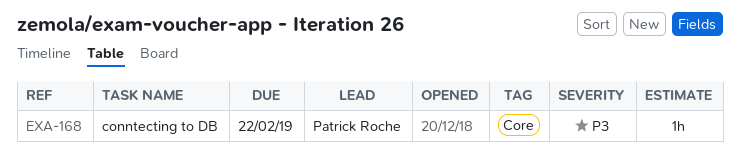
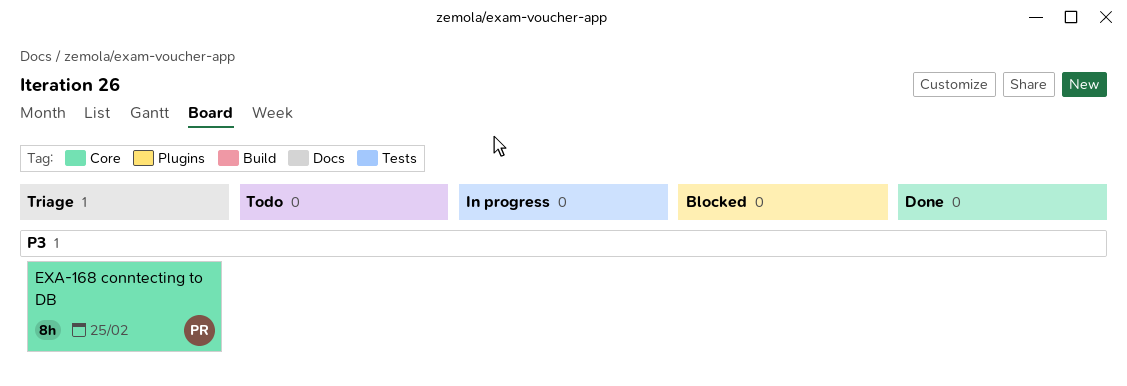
EXA-168, estimate: 1h -> 8h
EXA-168, due: Feb 22 -> Feb 25

